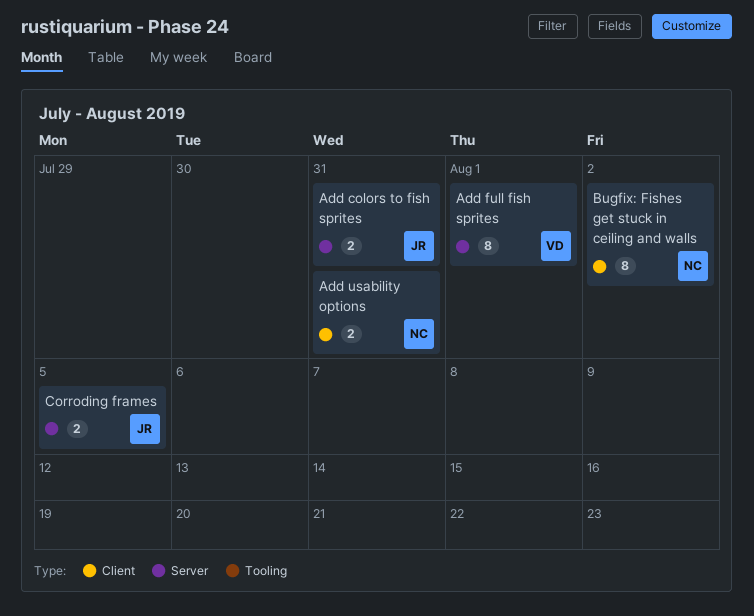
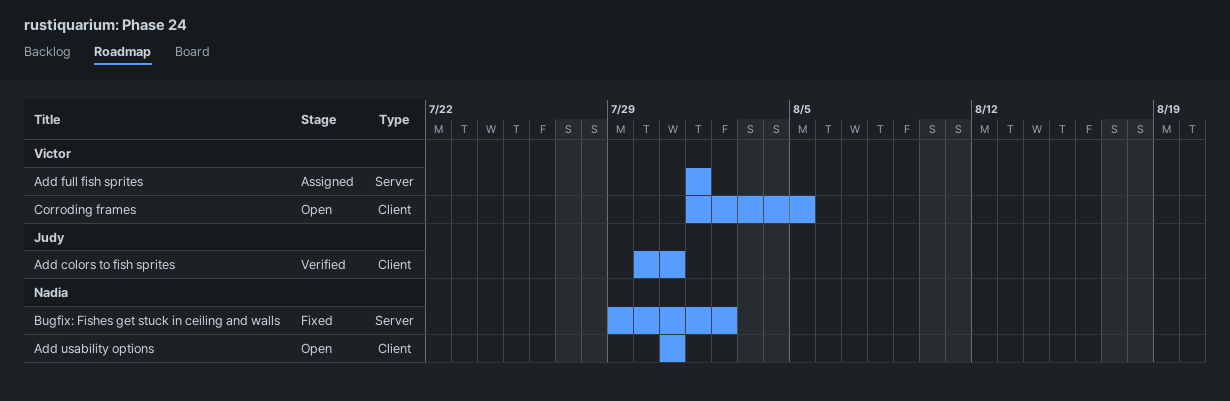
Add colors to fish sprites, label: Server -> Client
Bugfix: Fishes get stuck in ceiling and walls, label: Client -> Server
Corroding frames, owner: Judy -> Victor
Corroding frames, label: Server -> Client

